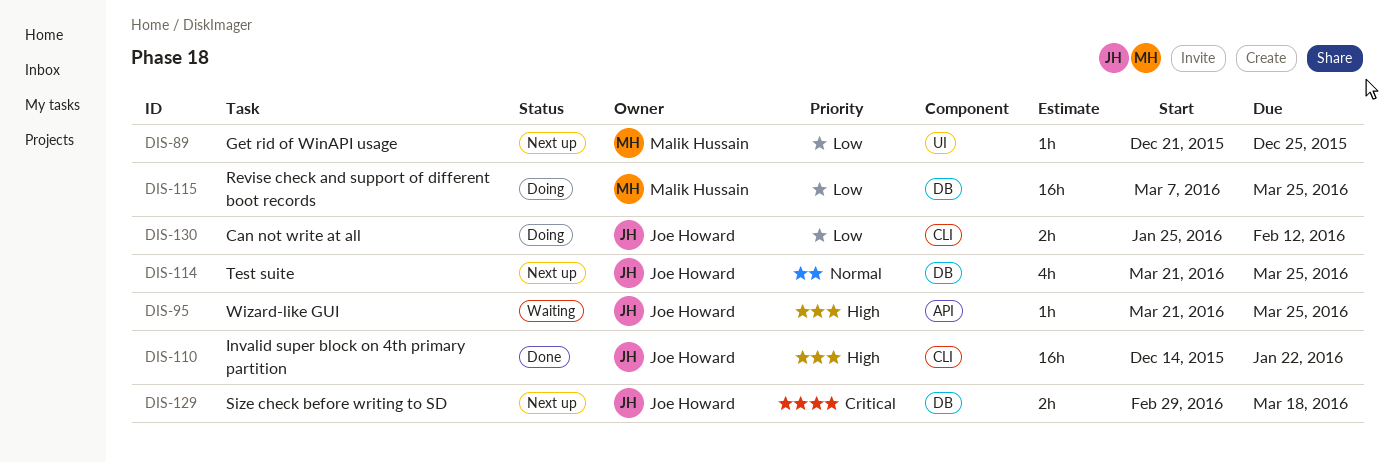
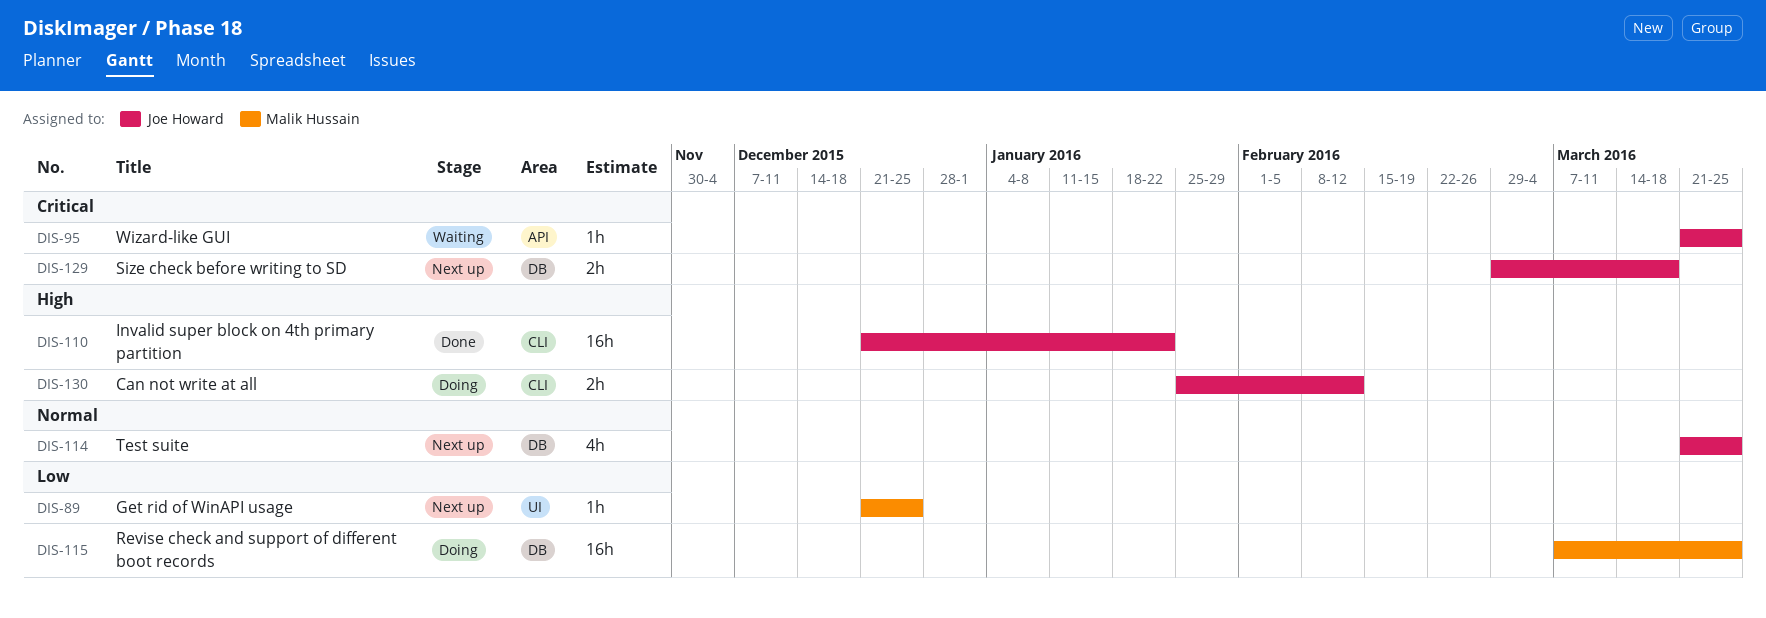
DIS-95, priority: High -> Critical
DIS-110, start: Dec 14 -> Dec 21
DIS-130, priority: Low -> High

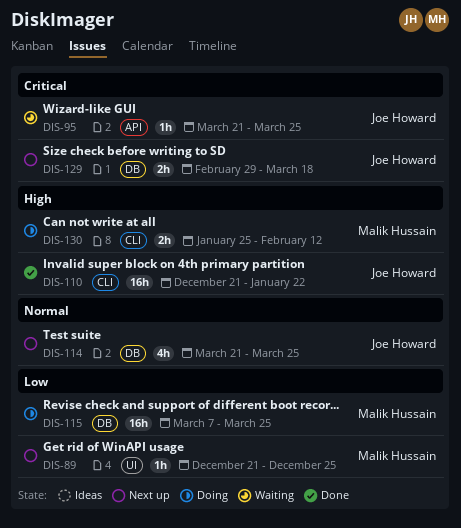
DIS-130, owner: Joe Howard -> Malik Hussain

